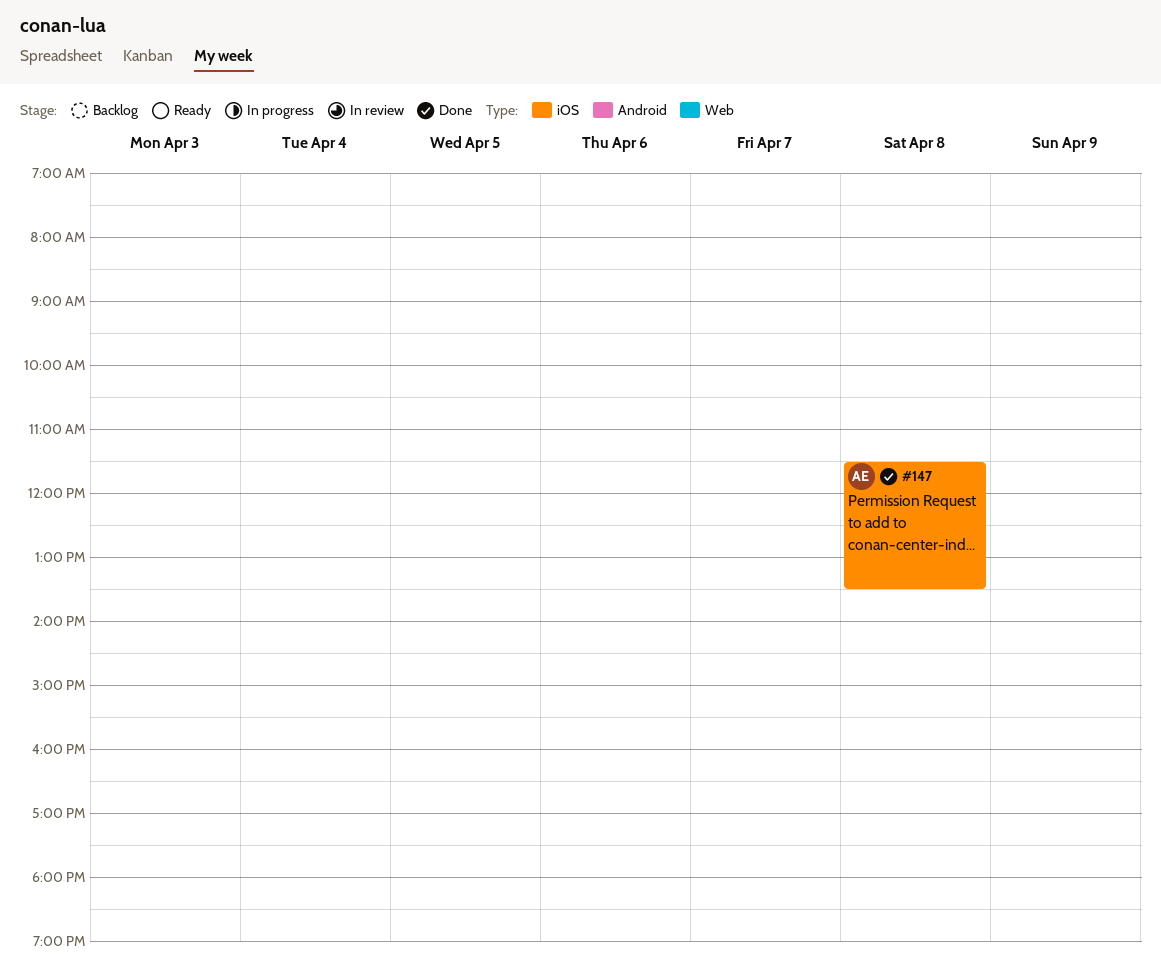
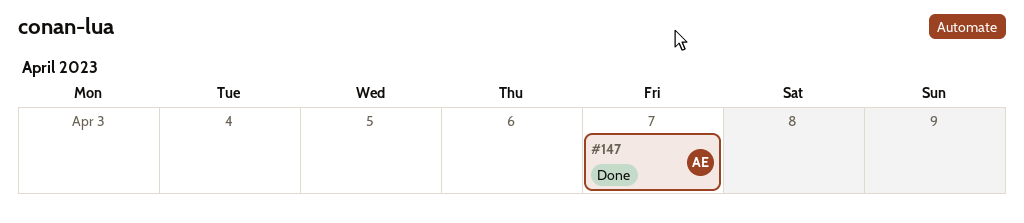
#147, day: Apr 8 -> Apr 7

